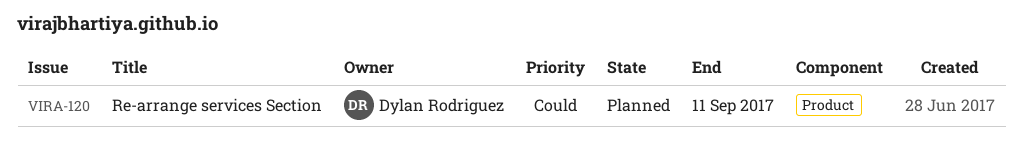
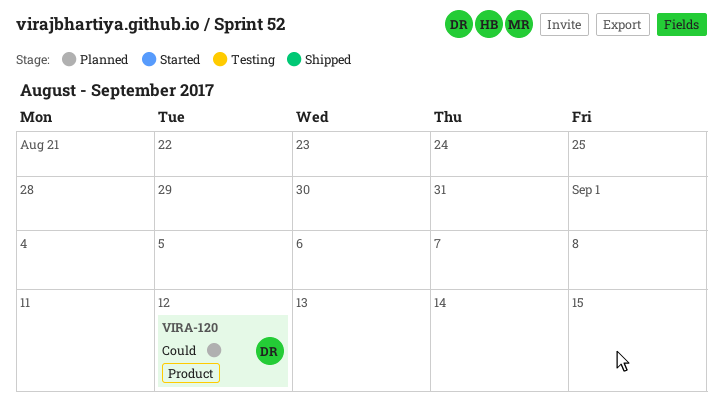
VIRA-120, due: Sep 11 -> Sep 12

